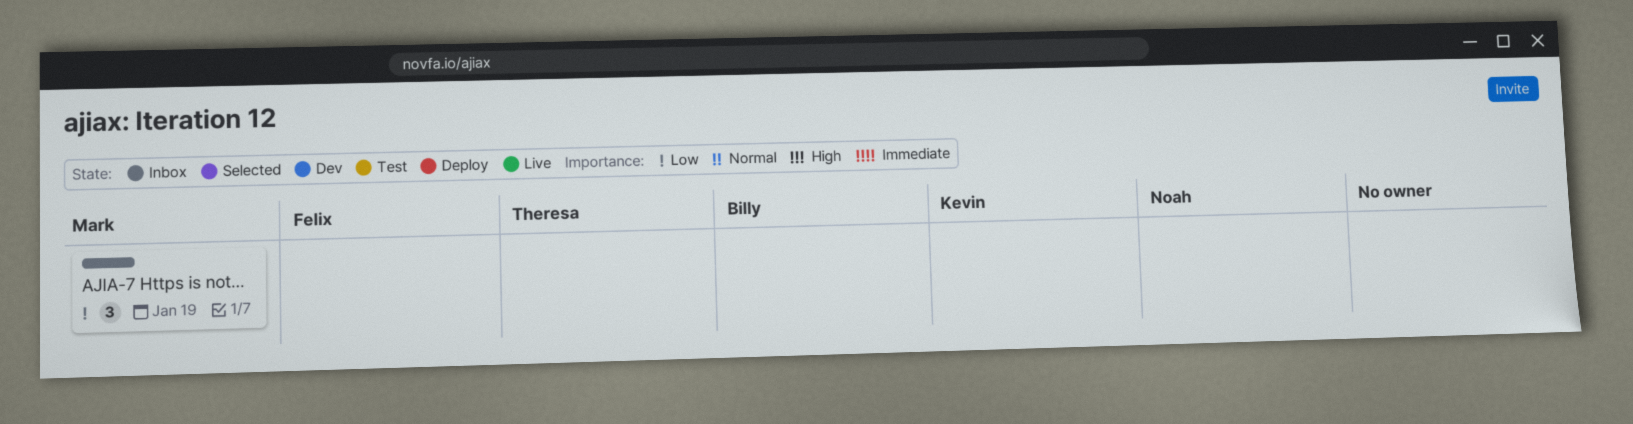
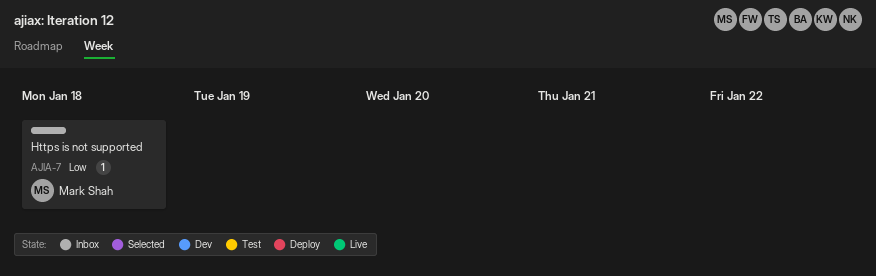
AJIA-7, estimate: 3 -> 1
AJIA-7, due: Jan 19 -> Jan 18

